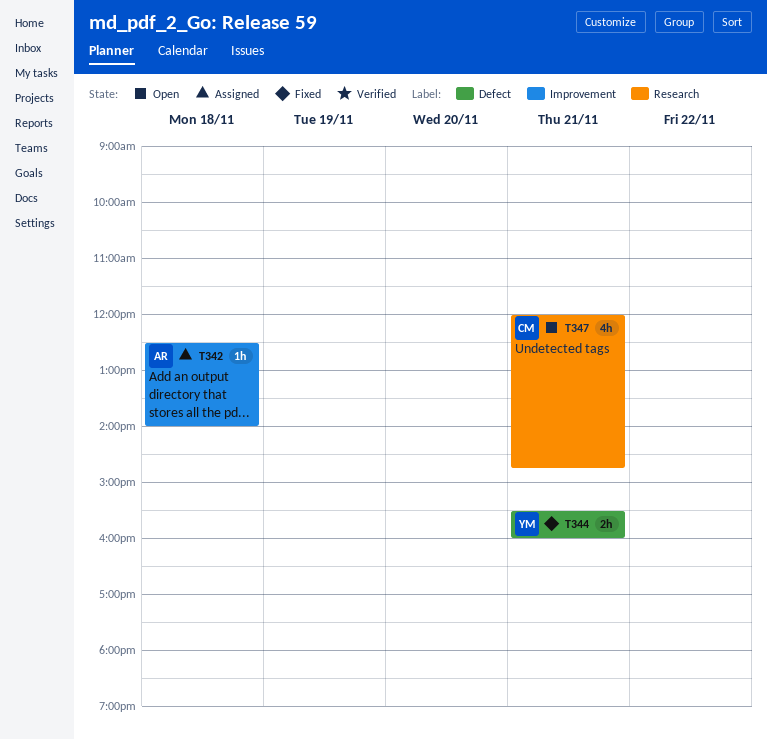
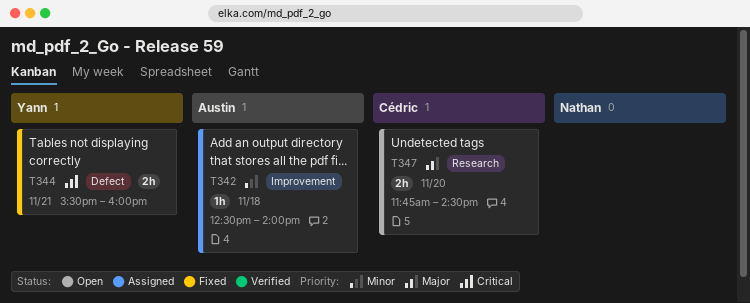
T347, estimate: 4h -> 2h
T347, day: Nov 21 -> Nov 20
T347, begins: 12:00 -> 11:45
T347, ends: 14:45 -> 14:30

